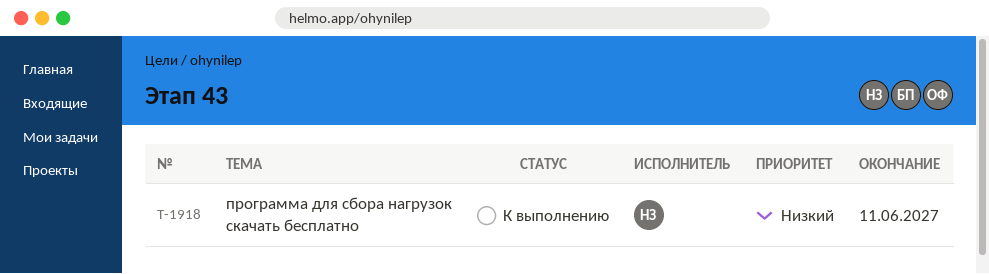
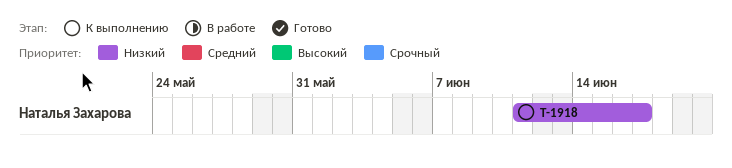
T-1918, due: Jun 11 -> Jun 17

